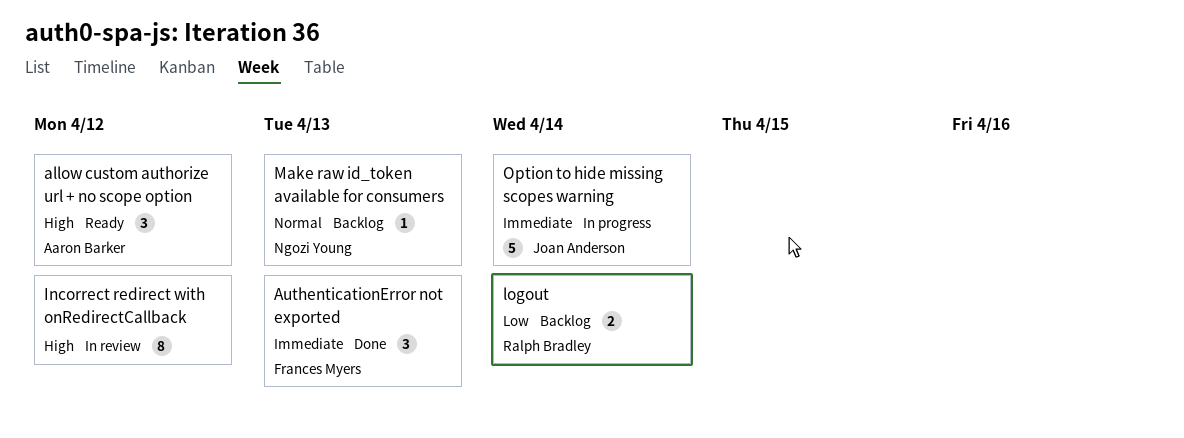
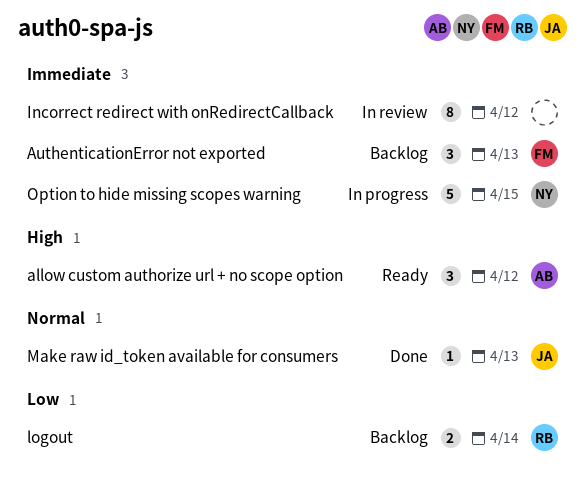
AuthenticationError not exported, status: Done -> Backlog
Incorrect redirect with onRedirectCallback, priority: High -> Immediate
Make raw id_token available for consumers, status: Backlog -> Done
Make raw id_token available for consumers, owner: Ngozi Young -> Joan Anderson
Option to hide missing scopes warning, owner: Joan Anderson -> Ngozi Young
Option to hide missing scopes warning, due: Apr 14 -> Apr 15

